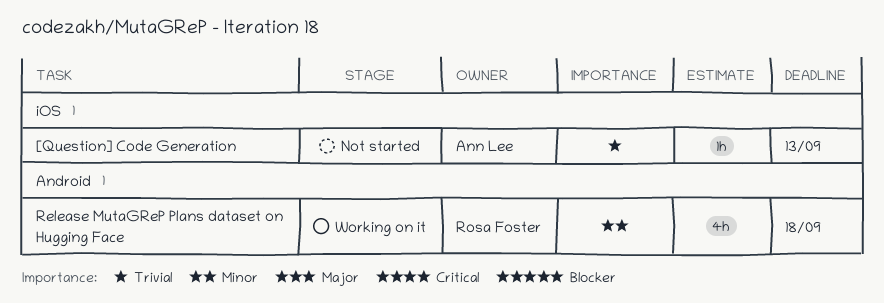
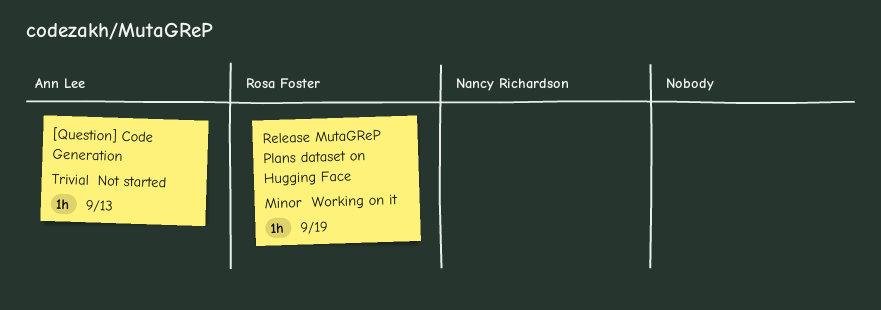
Release MutaGReP Plans dataset on Hugging Face, estimate: 4h -> 1h
Release MutaGReP Plans dataset on Hugging Face, due: Sep 18 -> Sep 19

